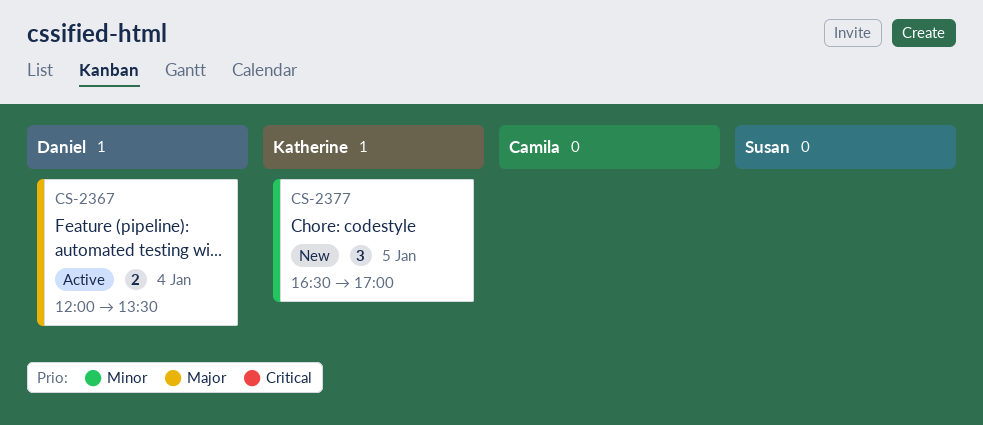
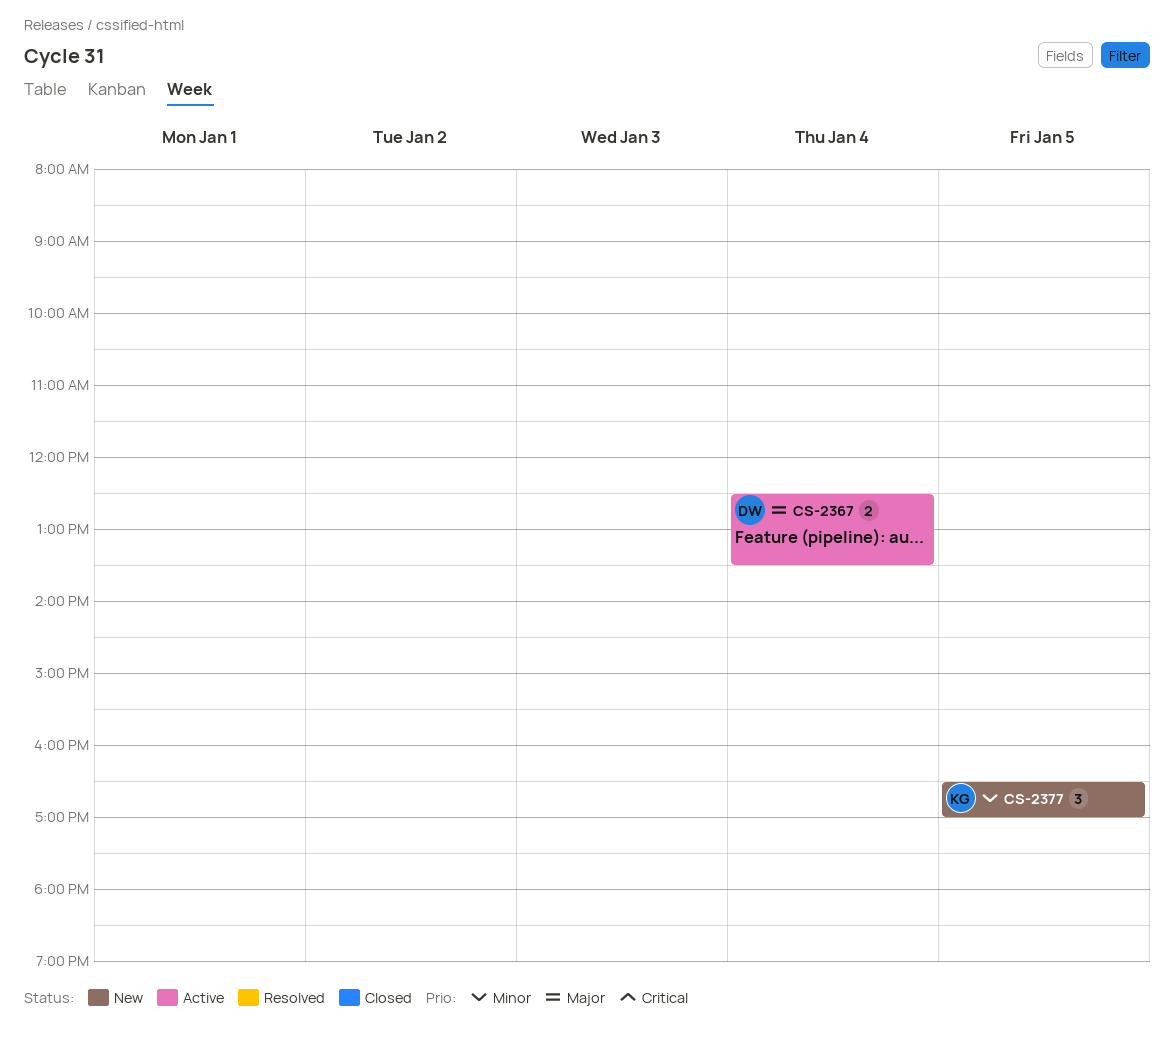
CS-2367, begins: 12:00 -> 12:30

